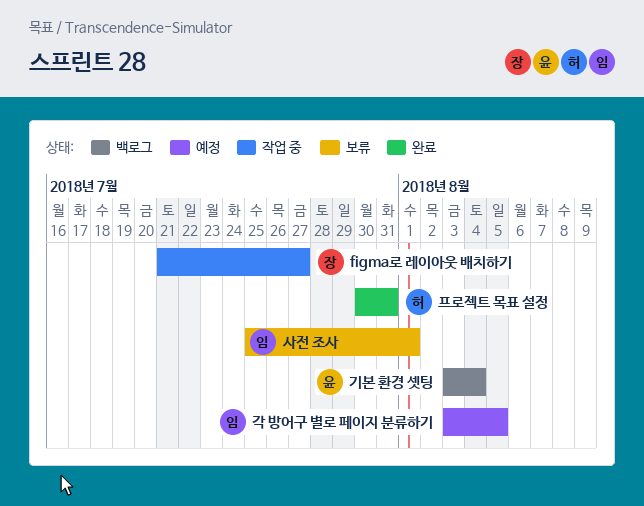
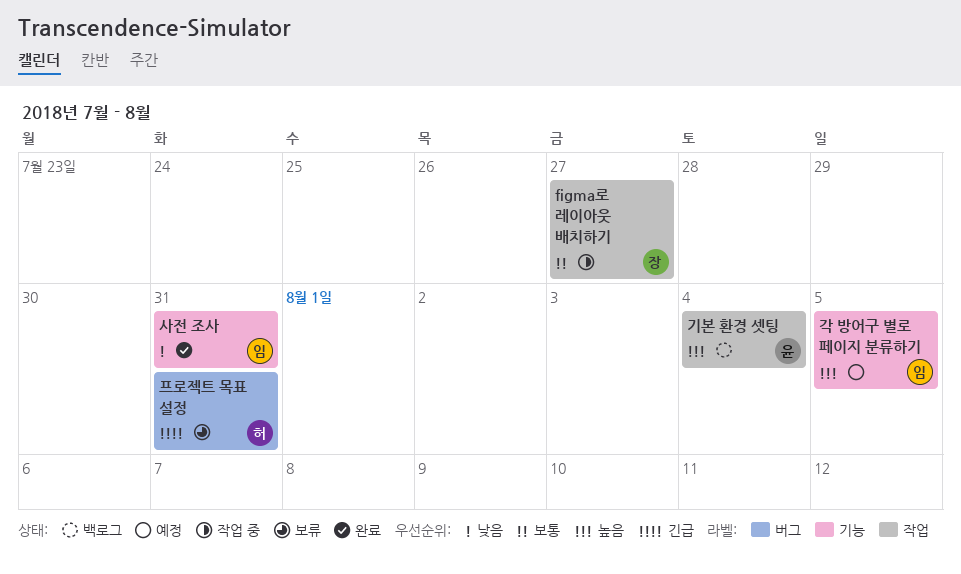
사전 조사, status: 보류 -> 완료
사전 조사, due: Aug 1 -> Jul 31
프로젝트 목표 설정, status: 완료 -> 보류

